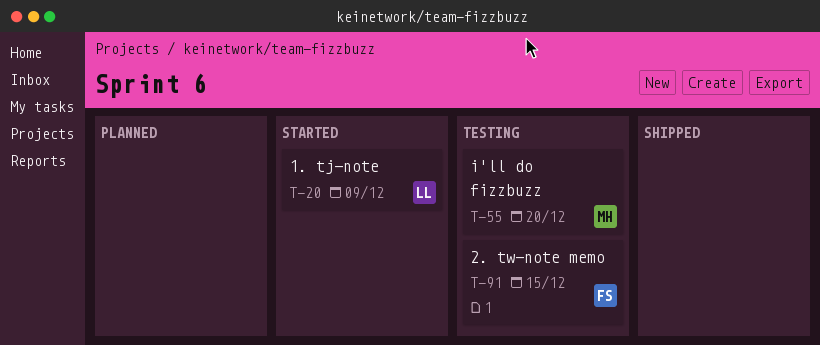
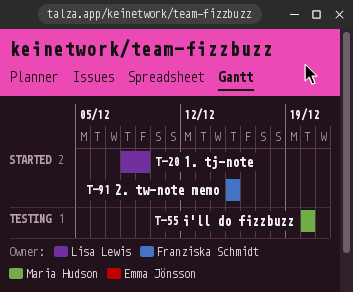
T-91, status: Testing -> Started

